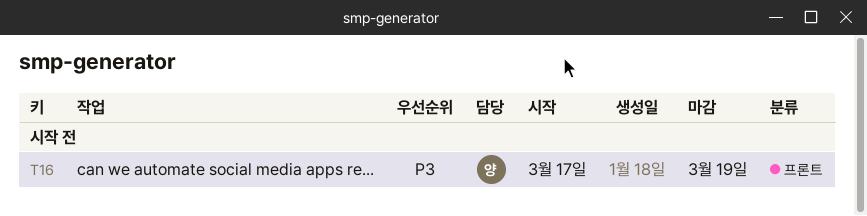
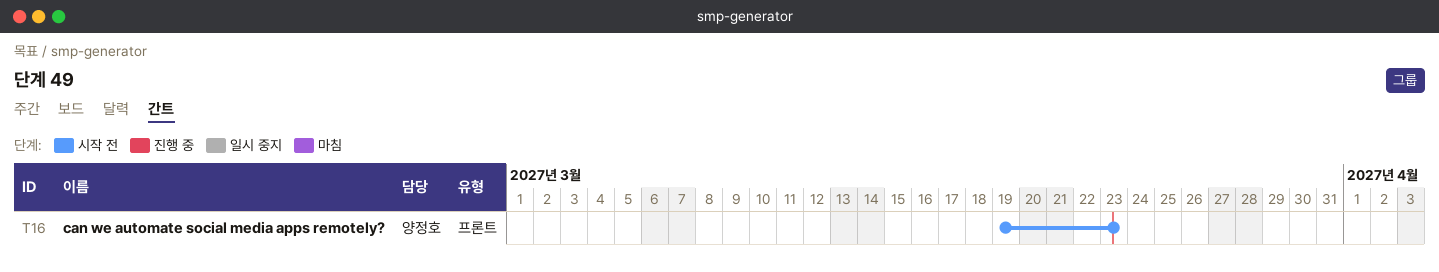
T16, start: Mar 17 -> Mar 19
T16, due: Mar 19 -> Mar 23

